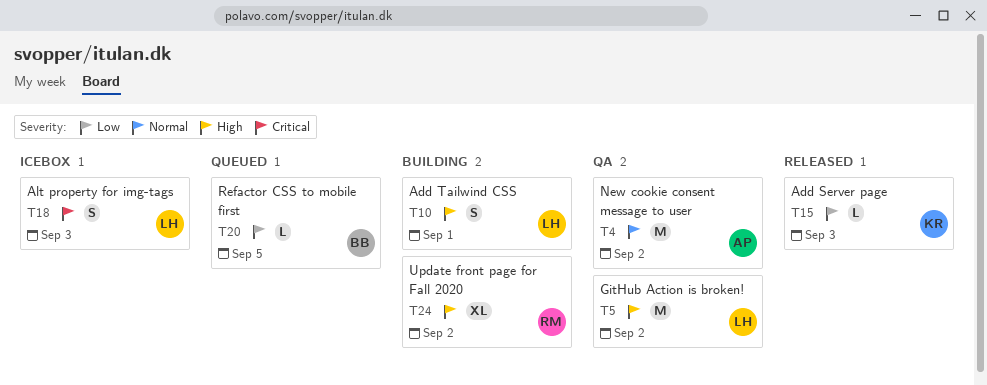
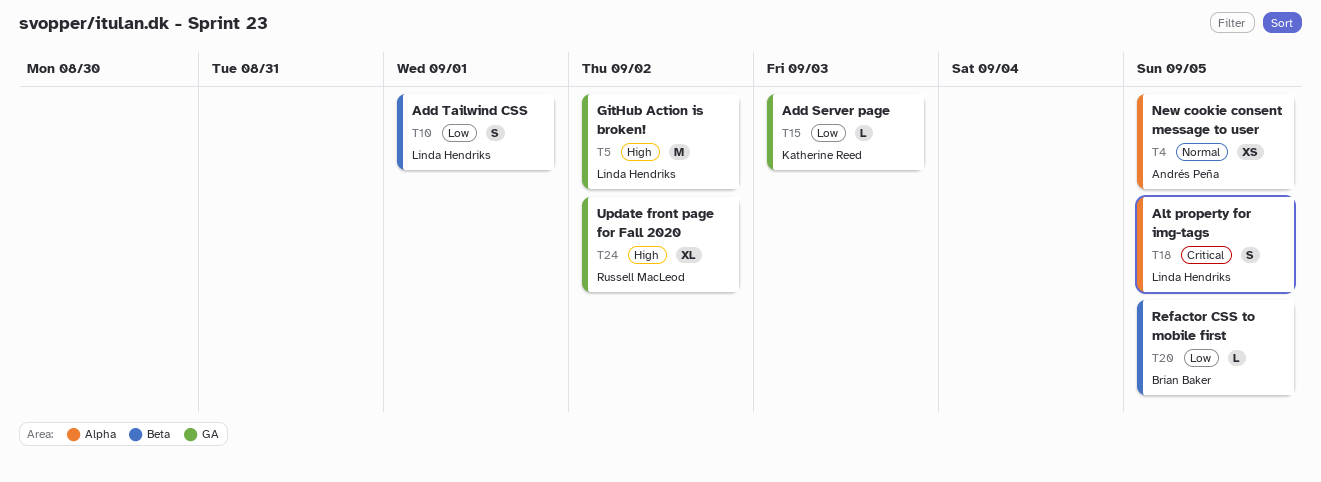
T4, estimate: M -> XS
T4, due: Sep 2 -> Sep 5
T10, priority: High -> Low
T18, due: Sep 3 -> Sep 5

